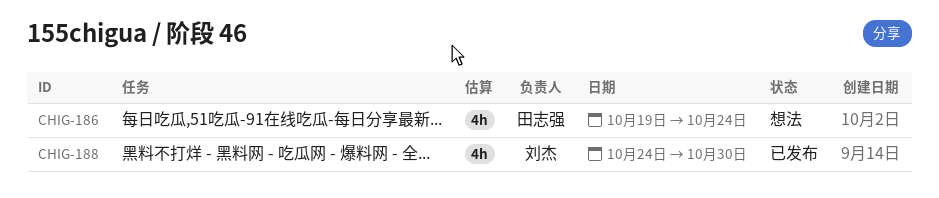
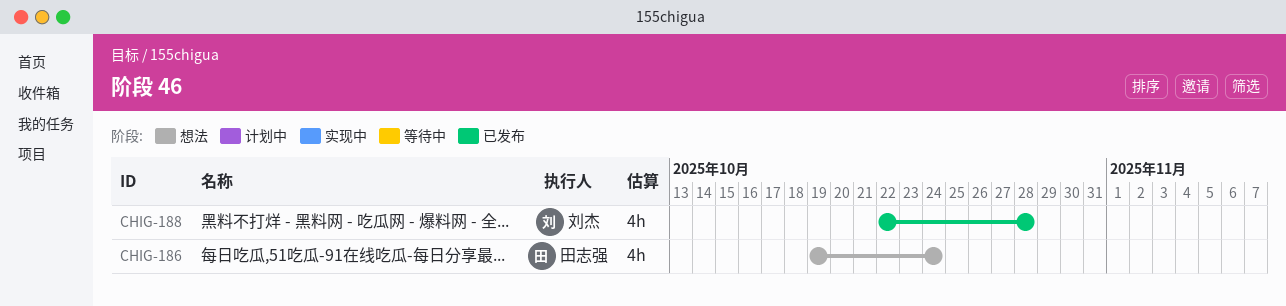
CHIG-188, start: Oct 24 -> Oct 22
CHIG-188, due: Oct 30 -> Oct 28

